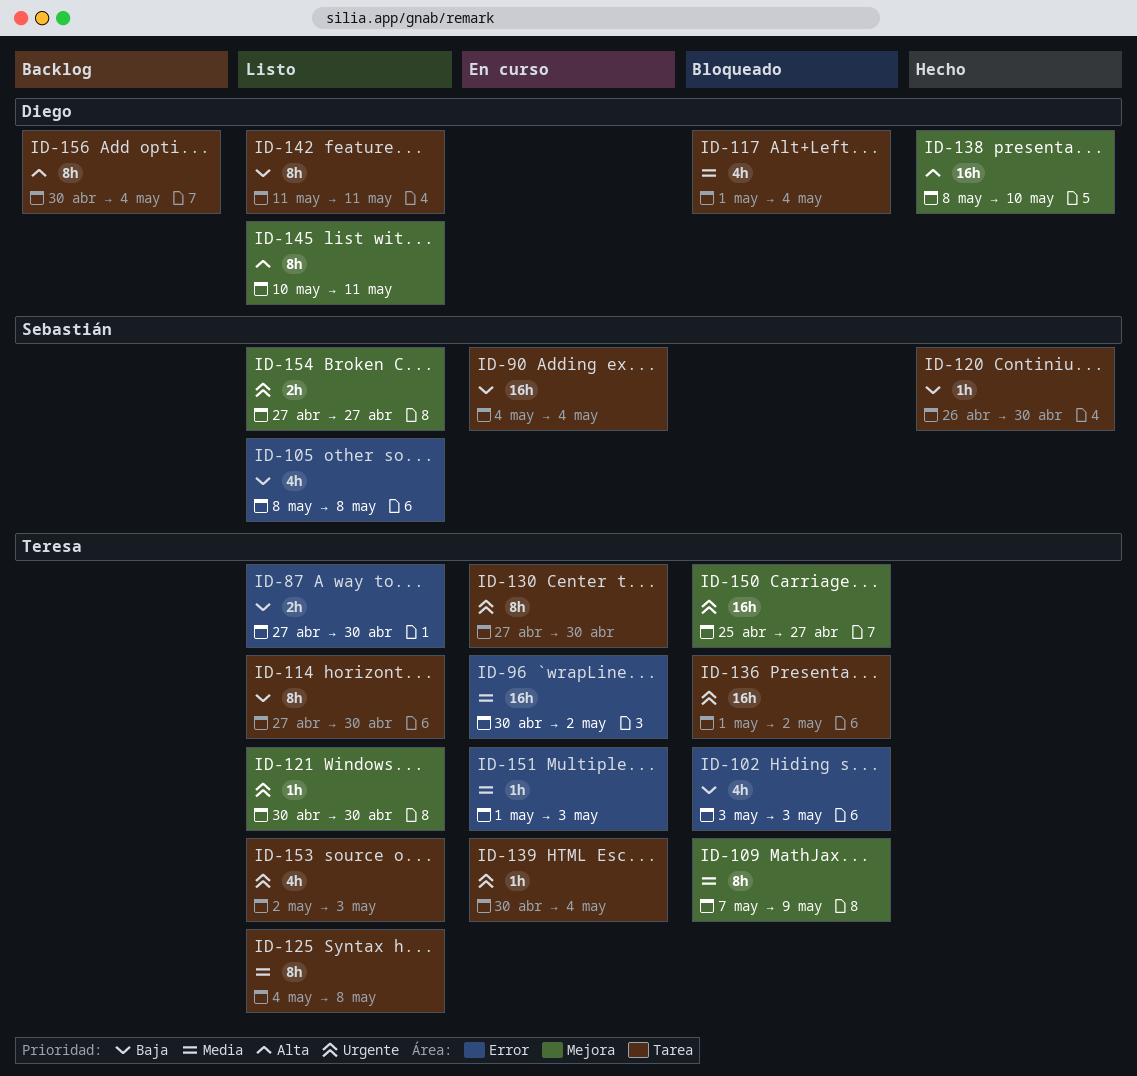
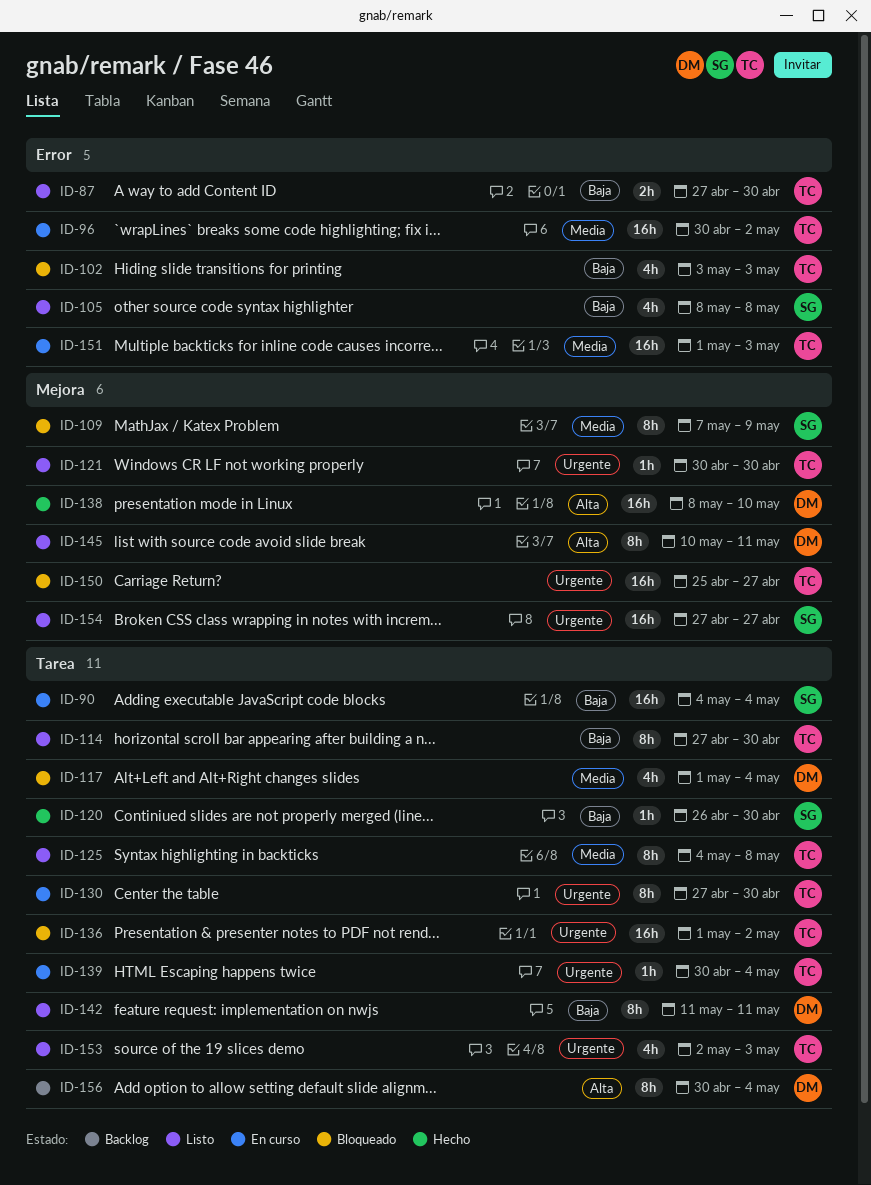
ID-109, owner: Teresa -> Sebastián
ID-151, estimate: 1h -> 16h
ID-154, estimate: 2h -> 16h

